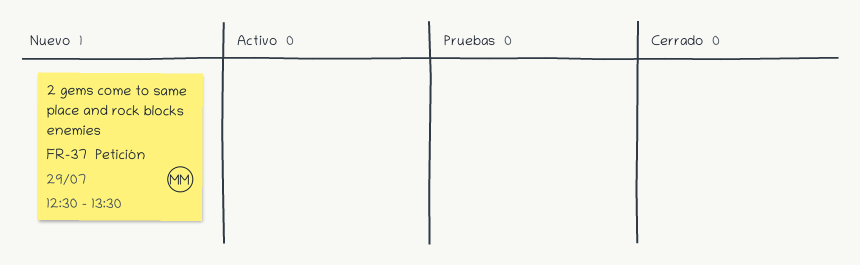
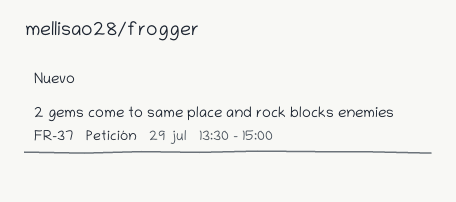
FR-37, begins: 12:30 -> 13:30
FR-37, ends: 13:30 -> 15:00

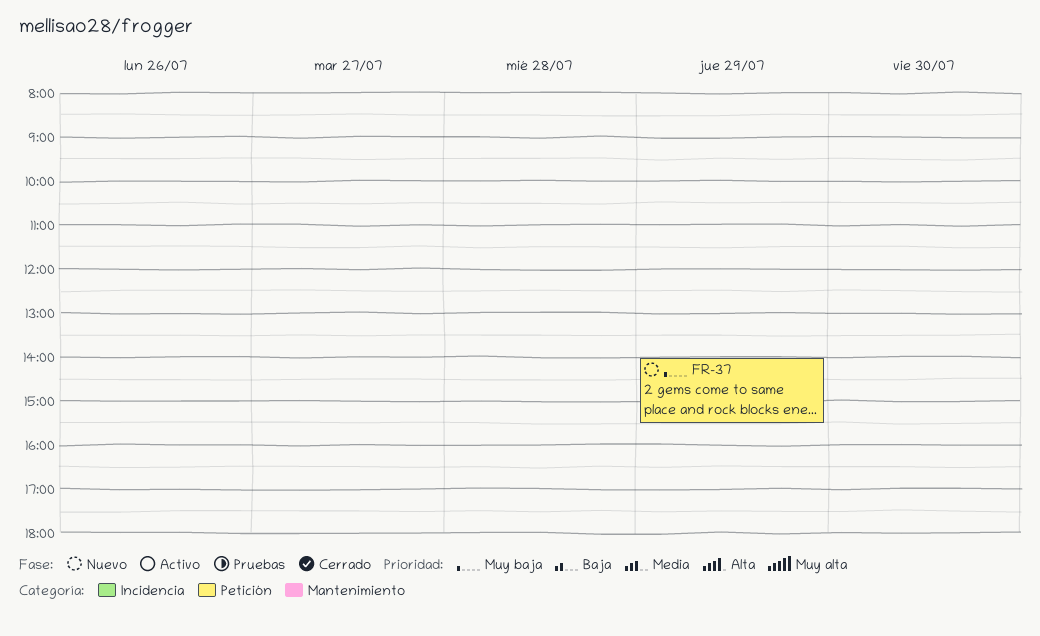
FR-37, begins: 13:30 -> 14:00
FR-37, ends: 15:00 -> 15:30

